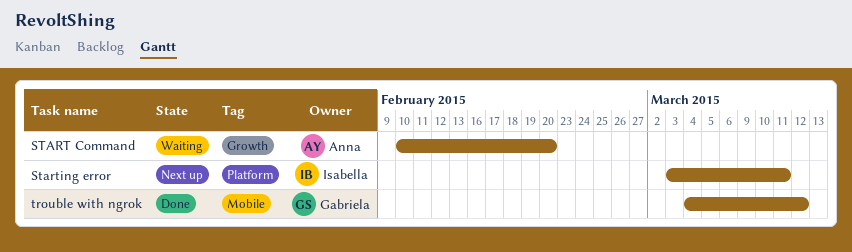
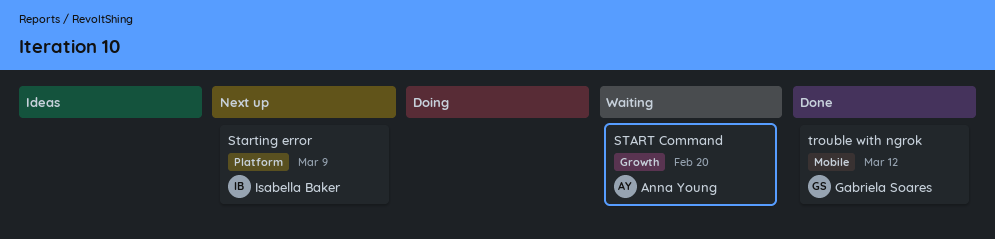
Starting error, due: Mar 11 -> Mar 9

